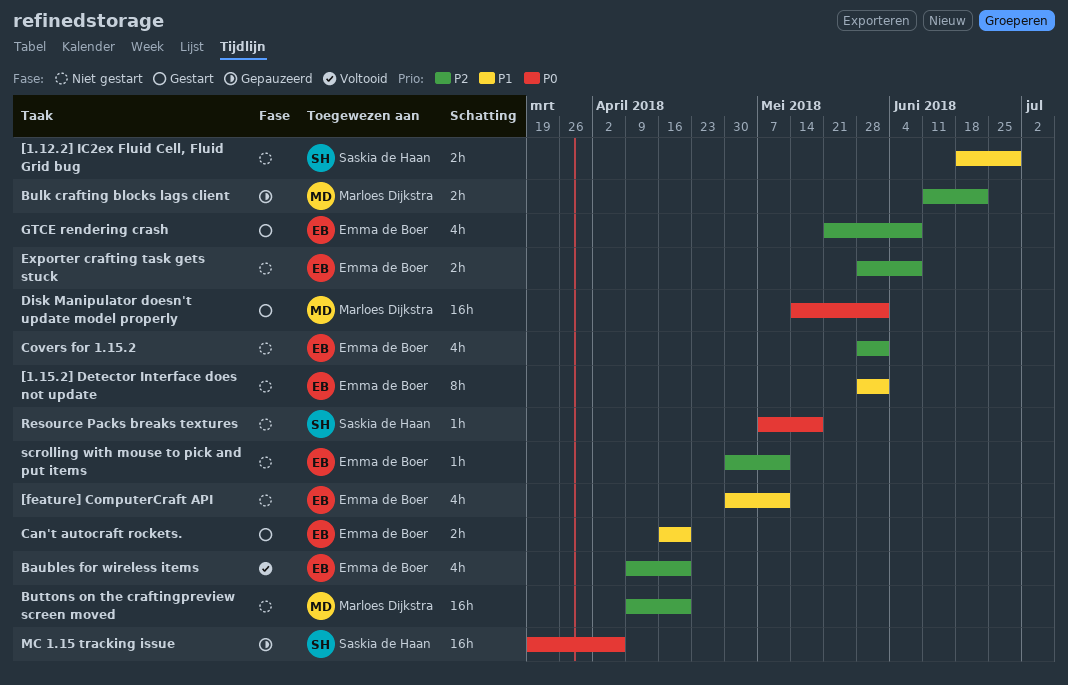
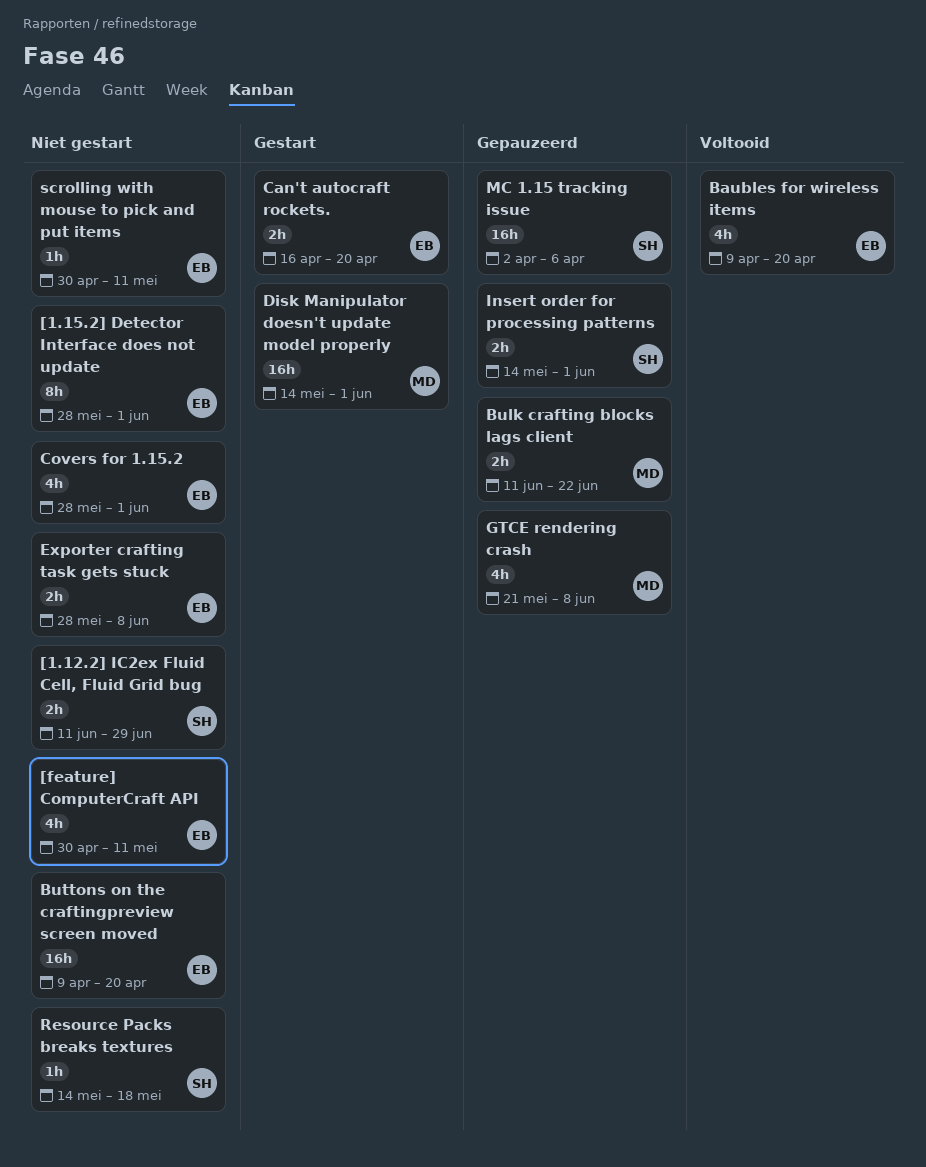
[1.12.2] IC2ex Fluid Cell, Fluid Grid bug, start: Jun 18 -> Jun 11
Buttons on the craftingpreview screen moved, owner: Marloes Dijkstra -> Emma de Boer
GTCE rendering crash, status: Gestart -> Gepauzeerd
GTCE rendering crash, owner: Emma de Boer -> Marloes Dijkstra
Insert order for processing patterns: none -> present
MC 1.15 tracking issue, start: Mar 19 -> Apr 2
Resource Packs breaks textures, start: May 7 -> May 14

